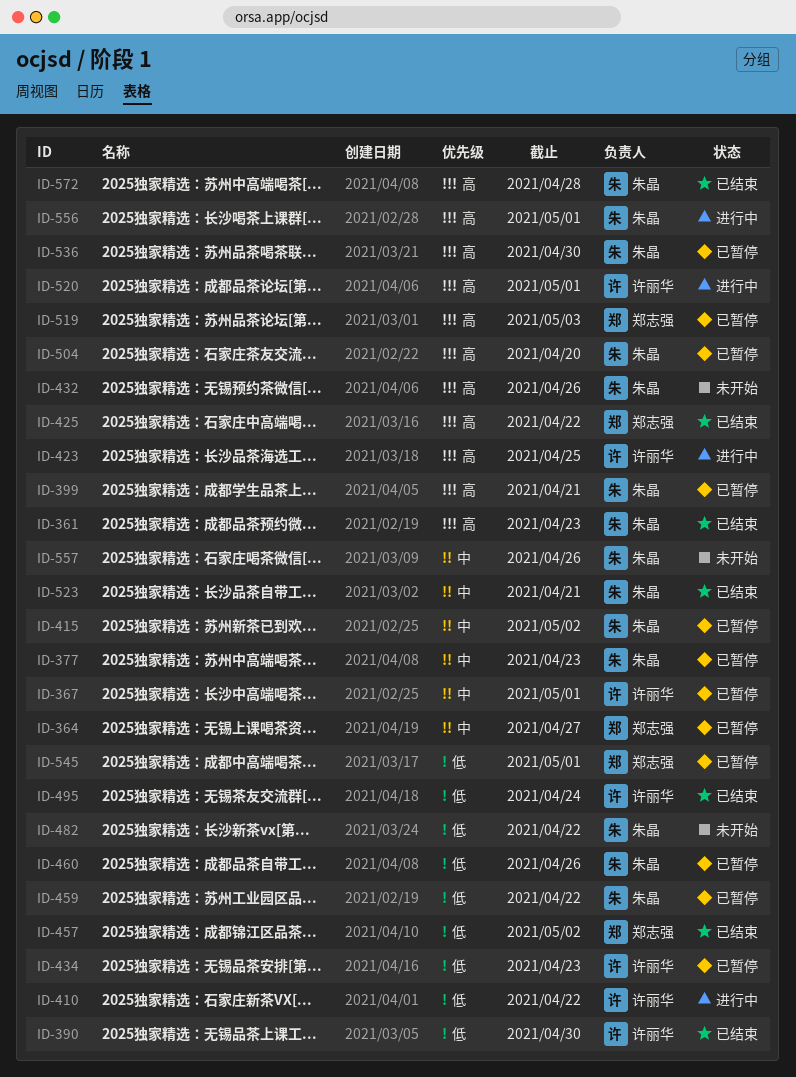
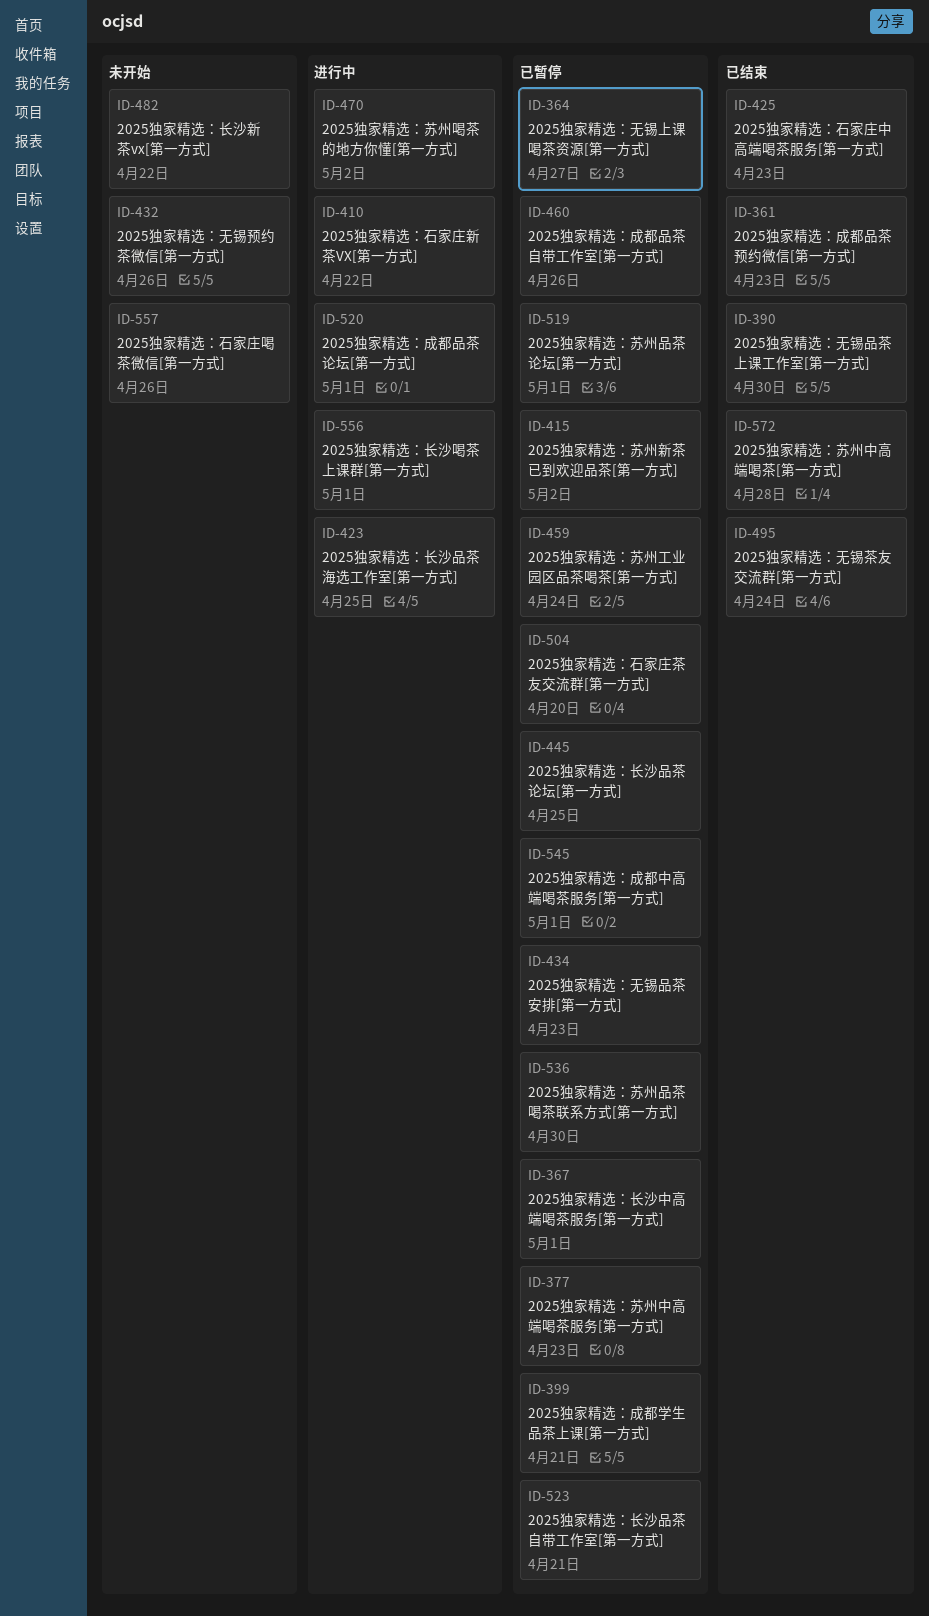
ID-425, due: Apr 22 -> Apr 23
ID-445: none -> present
ID-457: present -> none
ID-459, due: Apr 22 -> Apr 24
ID-470: none -> present
ID-519, due: May 3 -> May 1
ID-523, status: 已结束 -> 已暂停

